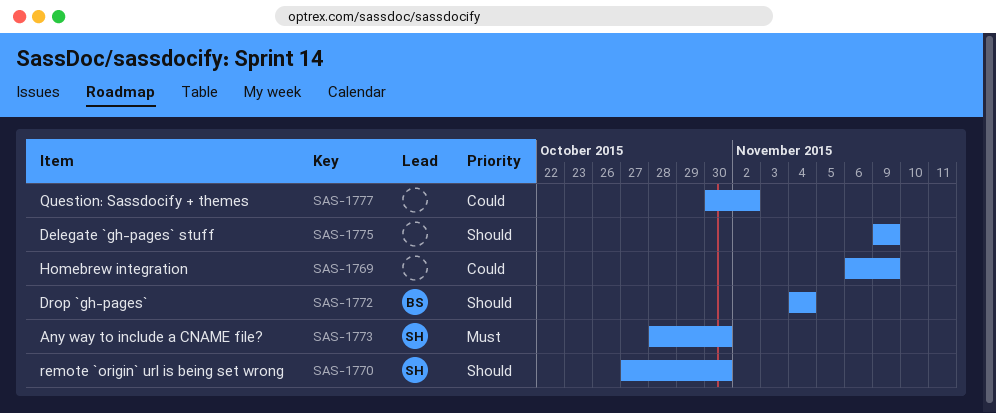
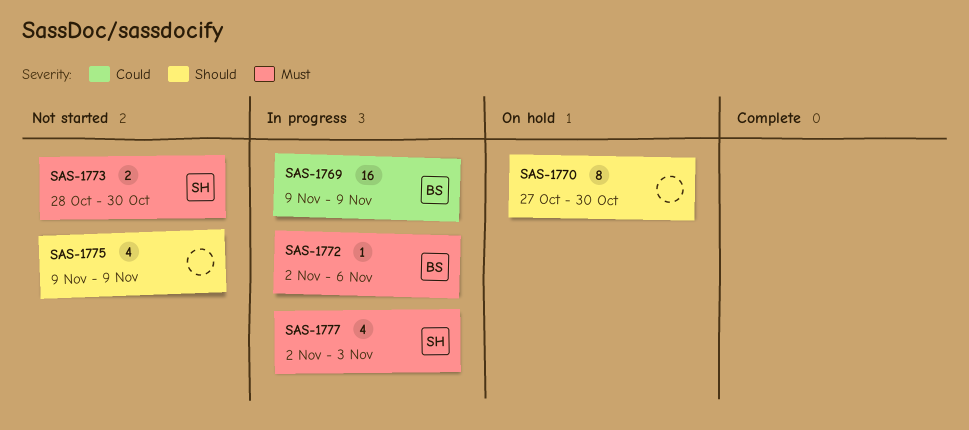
SAS-1769, owner: none -> BS
SAS-1769, start: Nov 6 -> Nov 9
SAS-1770, owner: SH -> none
SAS-1772, priority: Should -> Must
SAS-1772, start: Nov 4 -> Nov 2
SAS-1772, due: Nov 4 -> Nov 6
SAS-1777, owner: none -> SH
SAS-1777, priority: Could -> Must
SAS-1777, start: Oct 30 -> Nov 2
SAS-1777, due: Nov 2 -> Nov 3

